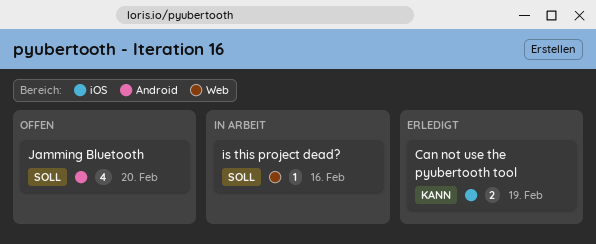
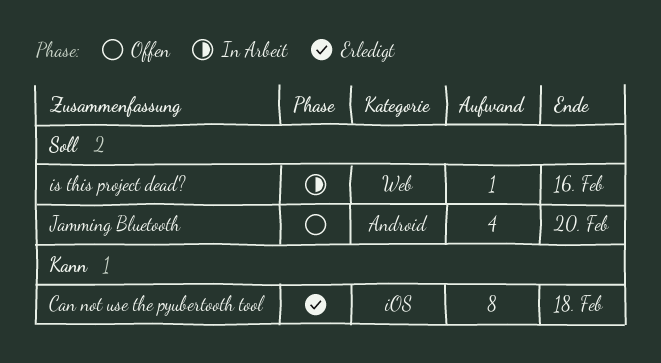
Can not use the pyubertooth tool, estimate: 2 -> 8
Can not use the pyubertooth tool, due: Feb 19 -> Feb 18

